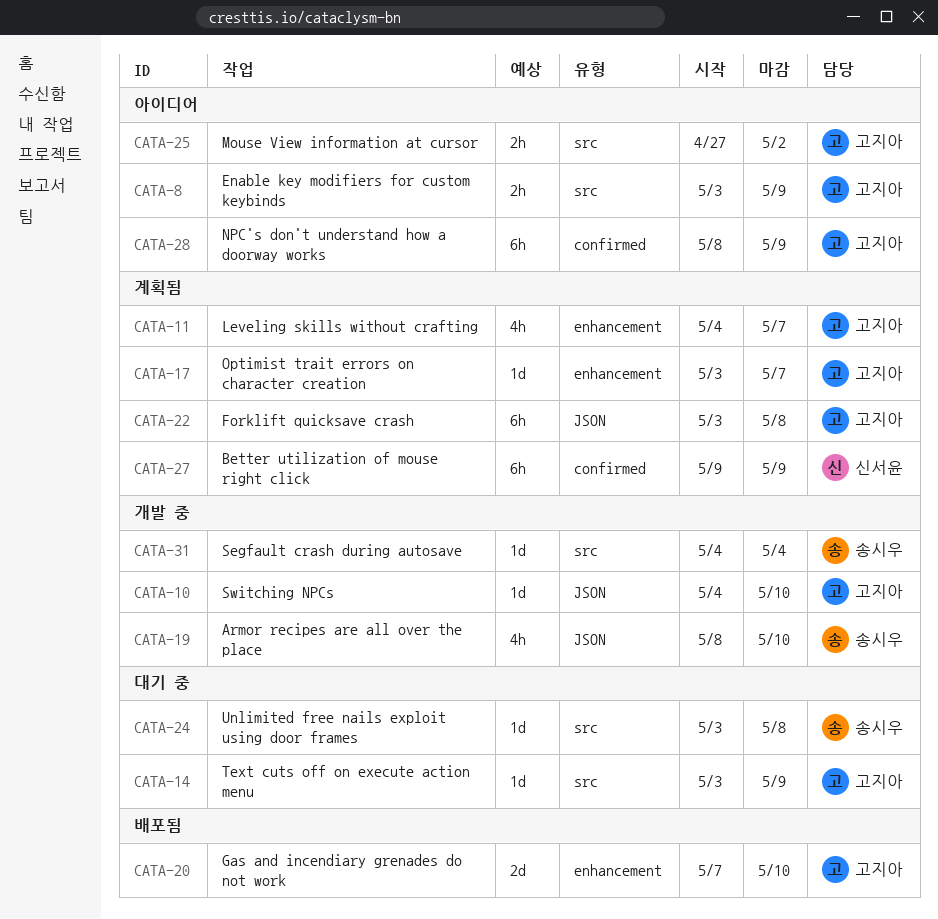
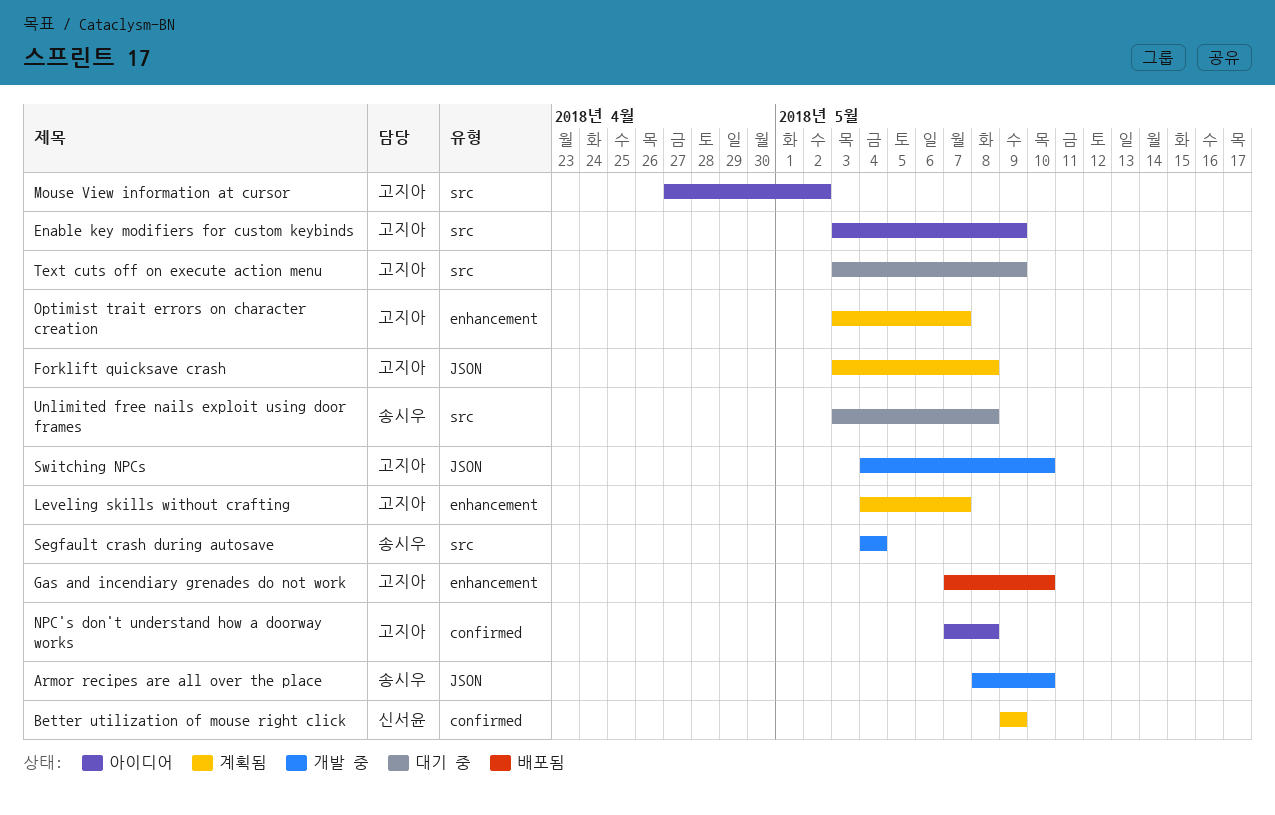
NPC's don't understand how a doorway works, start: May 8 -> May 7
NPC's don't understand how a doorway works, due: May 9 -> May 8

